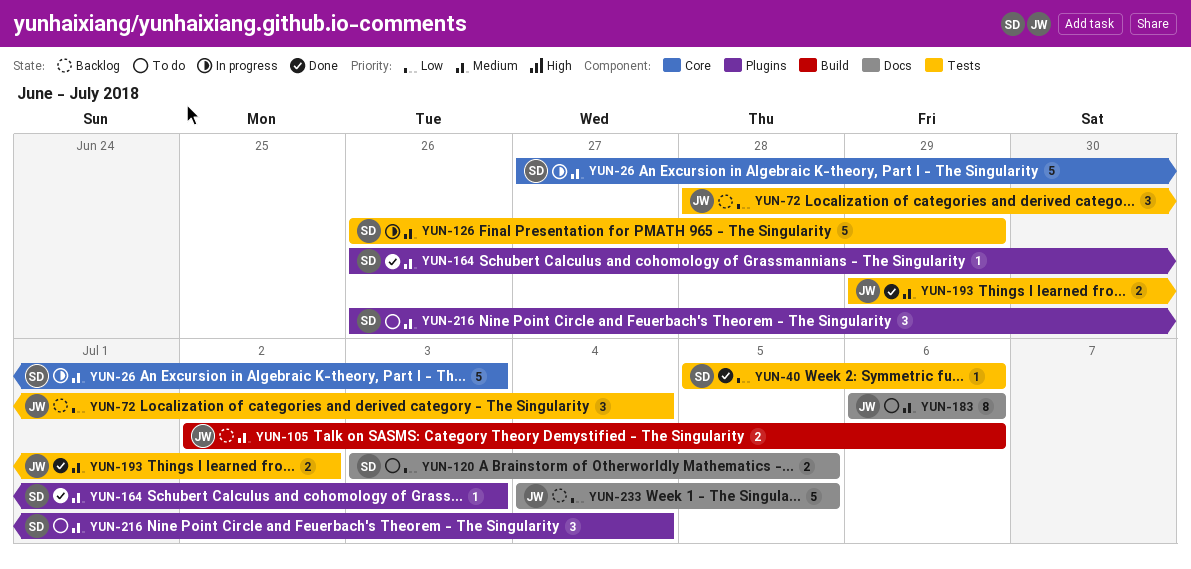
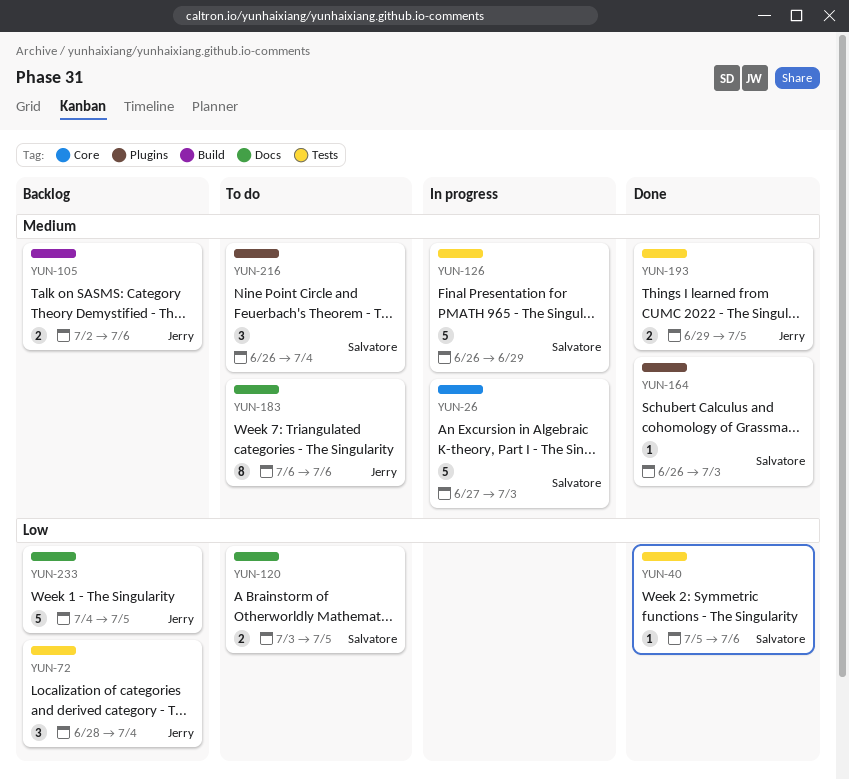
YUN-193, due: Jul 2 -> Jul 5

